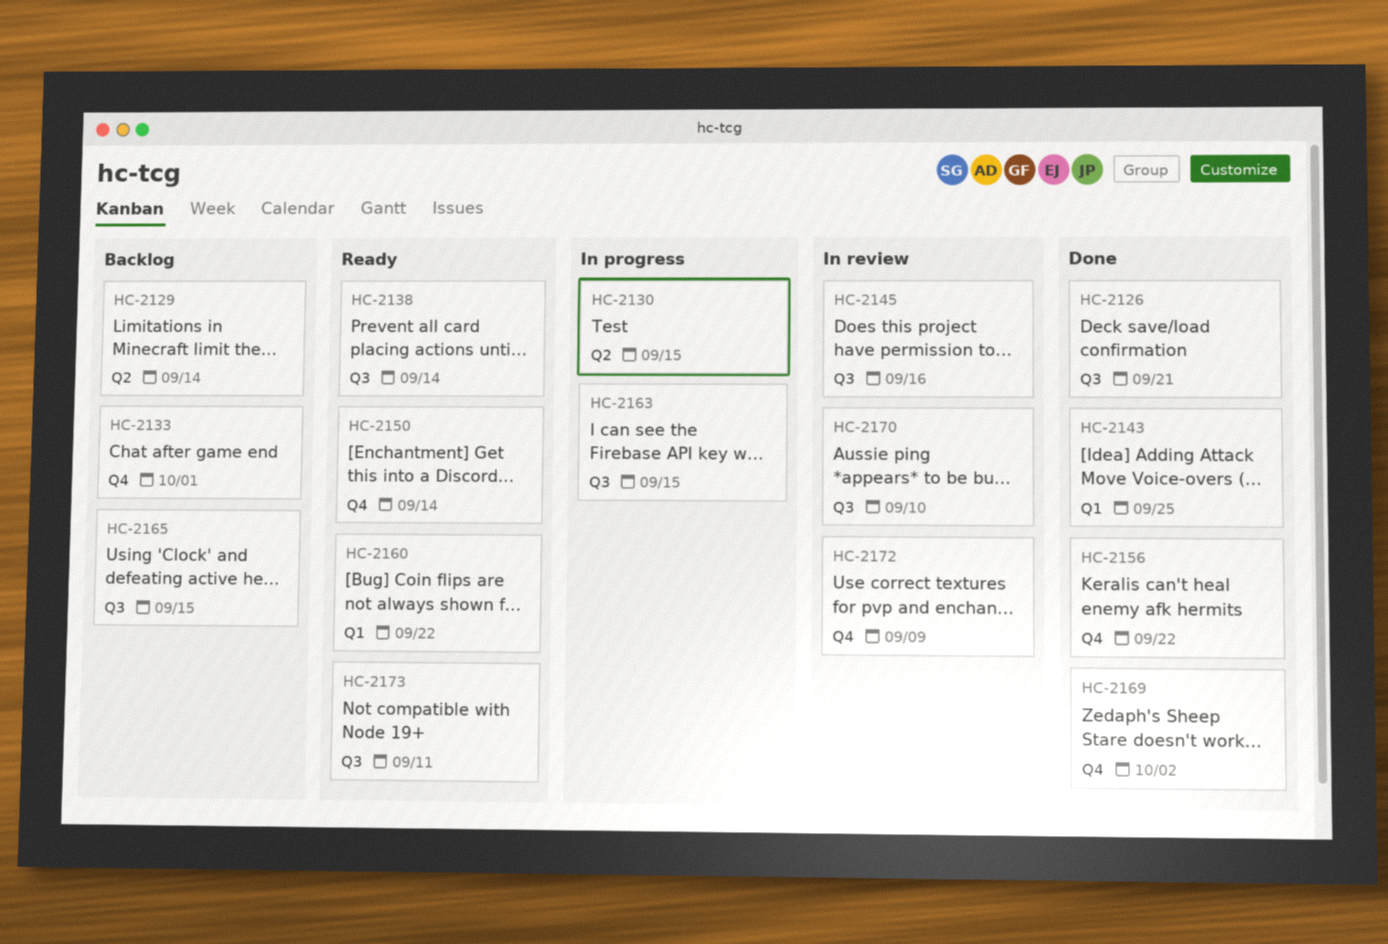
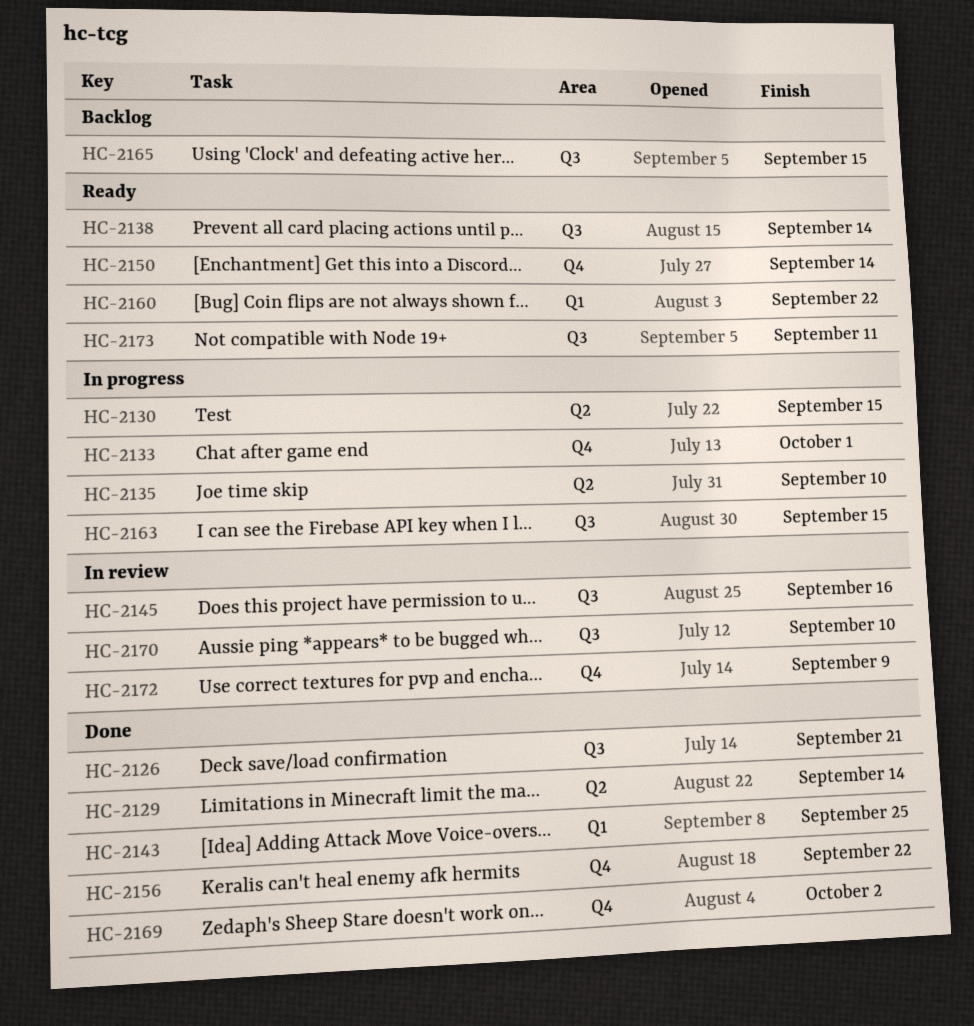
HC-2129, status: Backlog -> Done
HC-2133, status: Backlog -> In progress
HC-2135: none -> present

